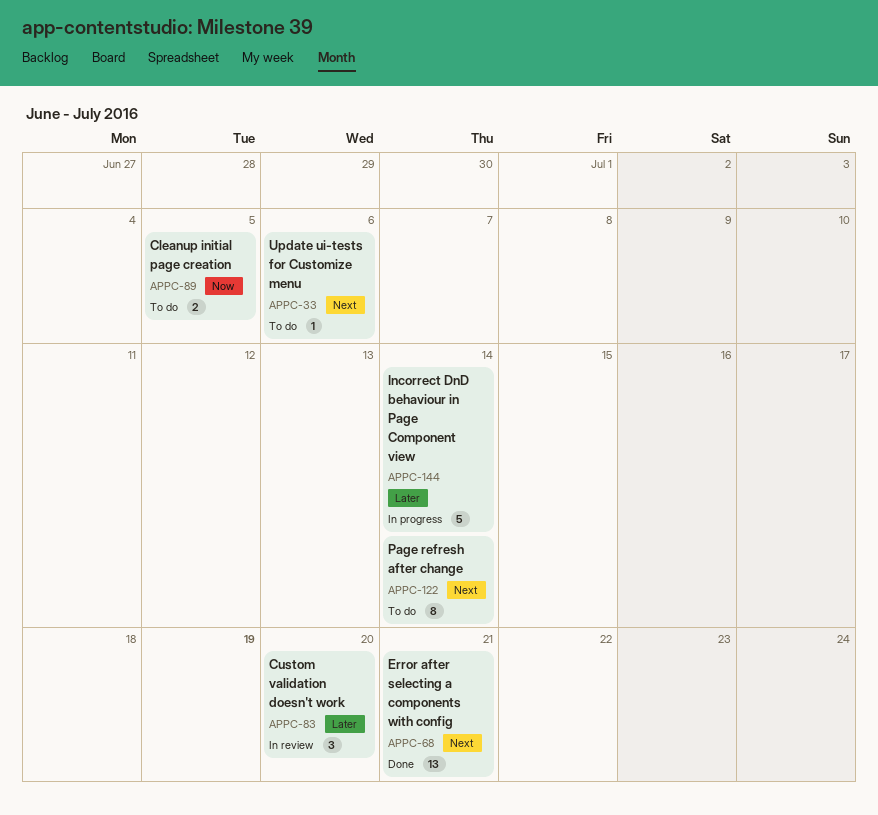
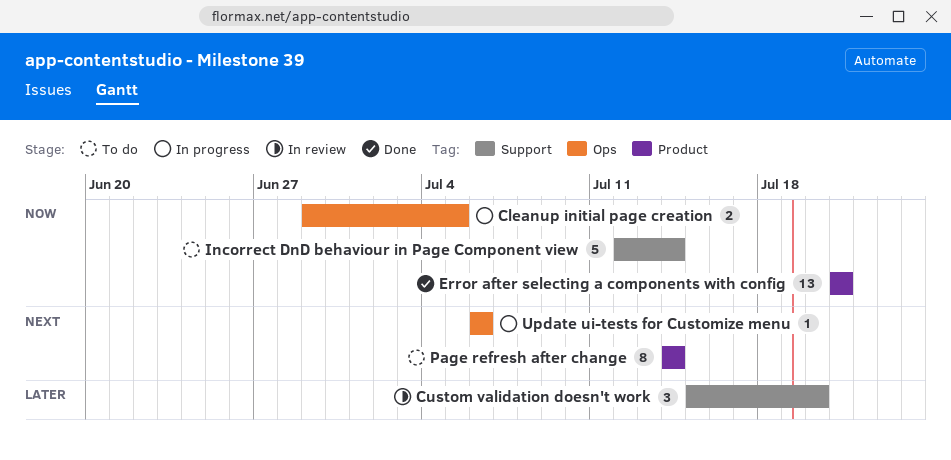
Cleanup initial page creation, status: To do -> In progress
Error after selecting a components with config, priority: Next -> Now
Incorrect DnD behaviour in Page Component view, status: In progress -> To do
Incorrect DnD behaviour in Page Component view, priority: Later -> Now
Update ui-tests for Customize menu, status: To do -> In progress

